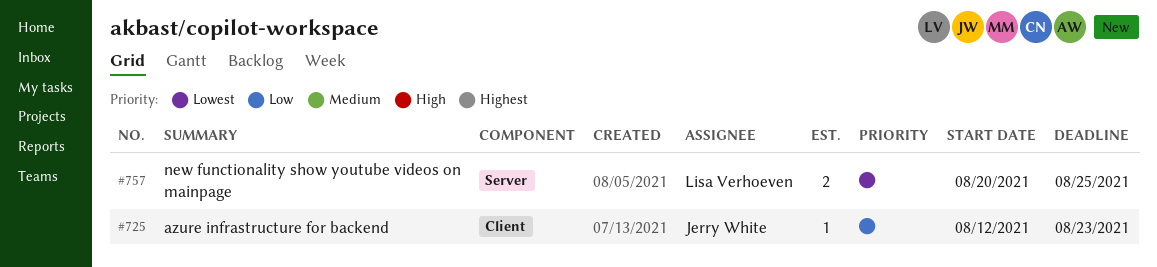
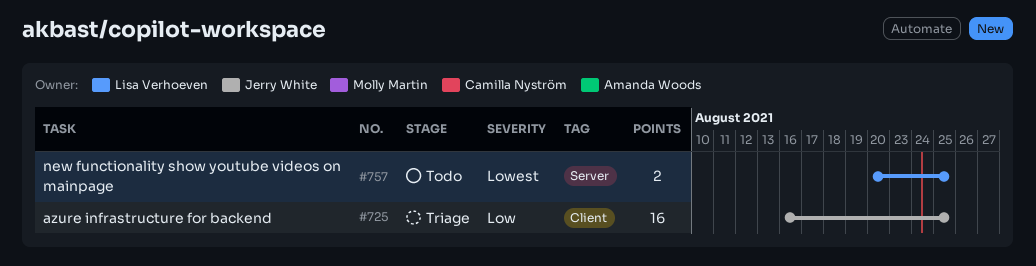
#725, estimate: 1 -> 16
#725, start: Aug 12 -> Aug 16
#725, due: Aug 23 -> Aug 25

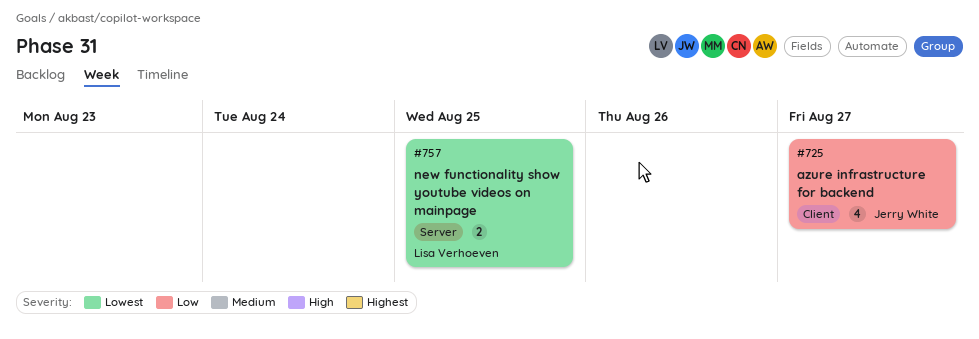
#725, estimate: 16 -> 4
#725, due: Aug 25 -> Aug 27

